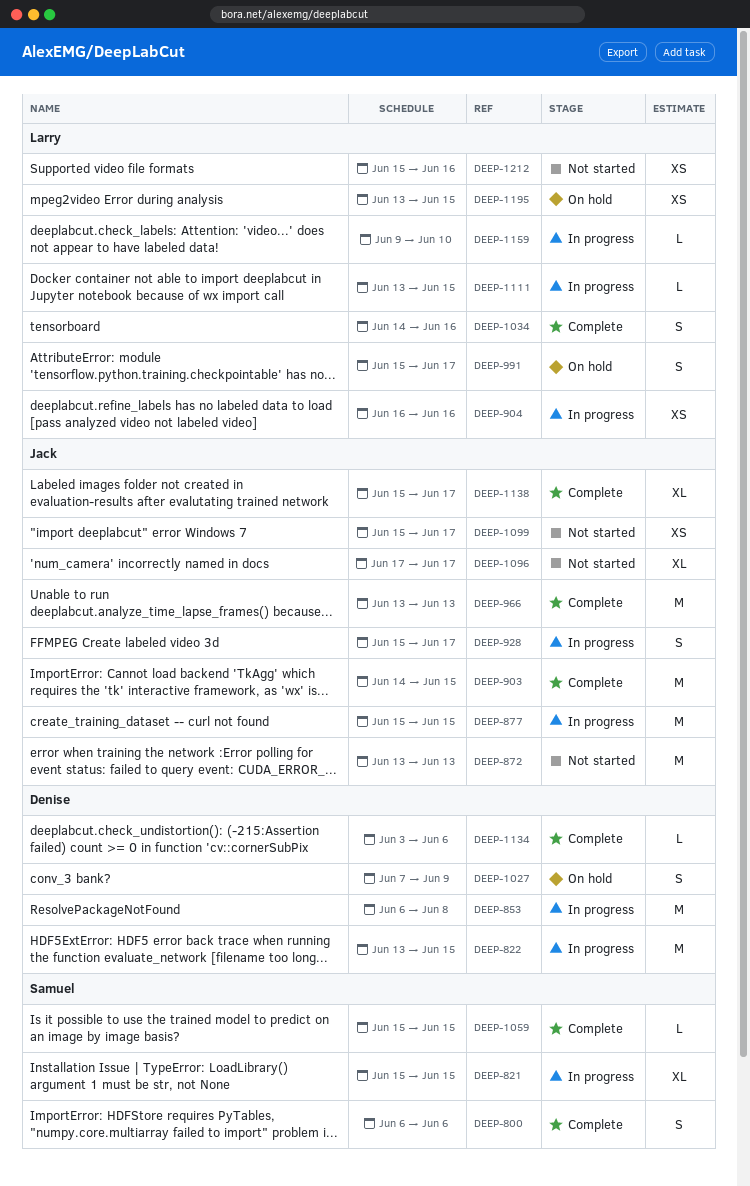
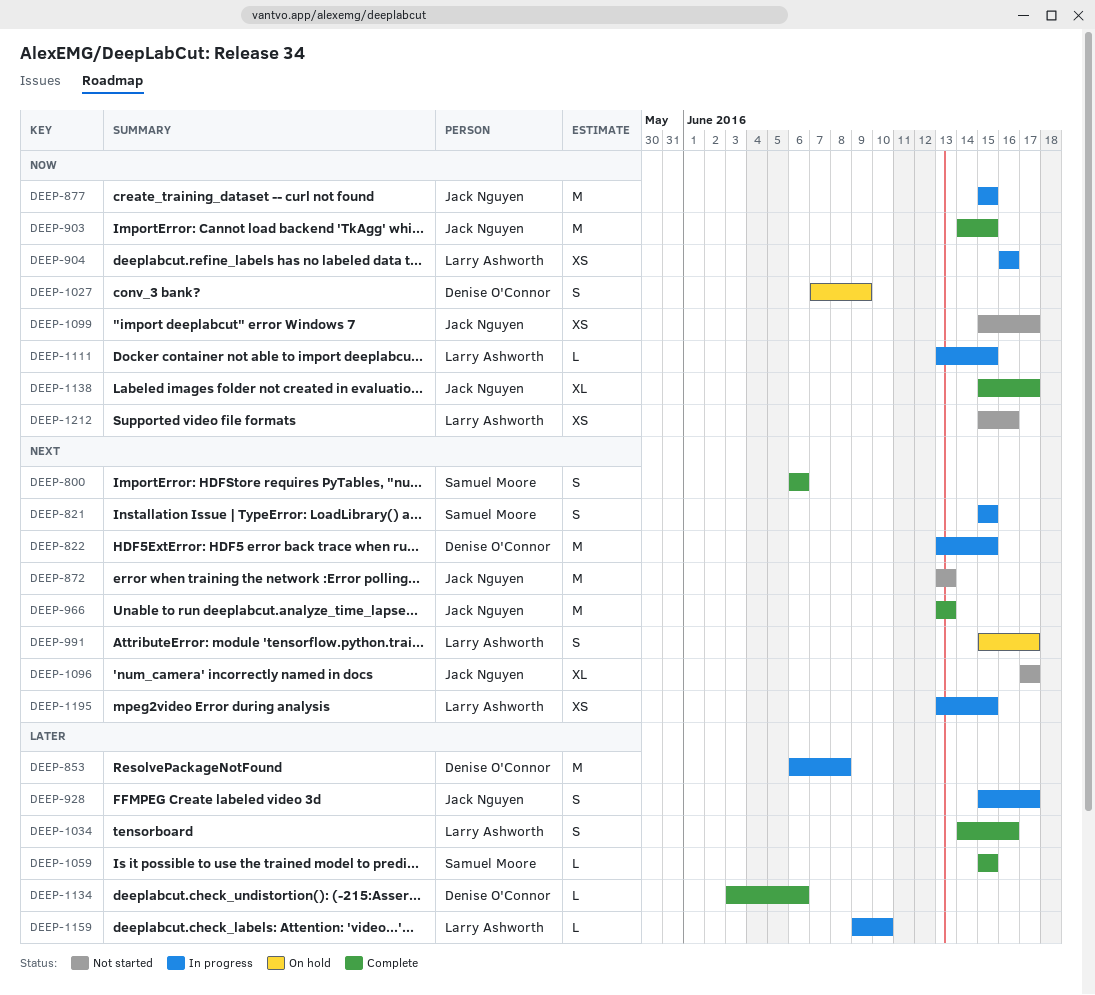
DEEP-821, estimate: XL -> S
DEEP-1195, status: On hold -> In progress

